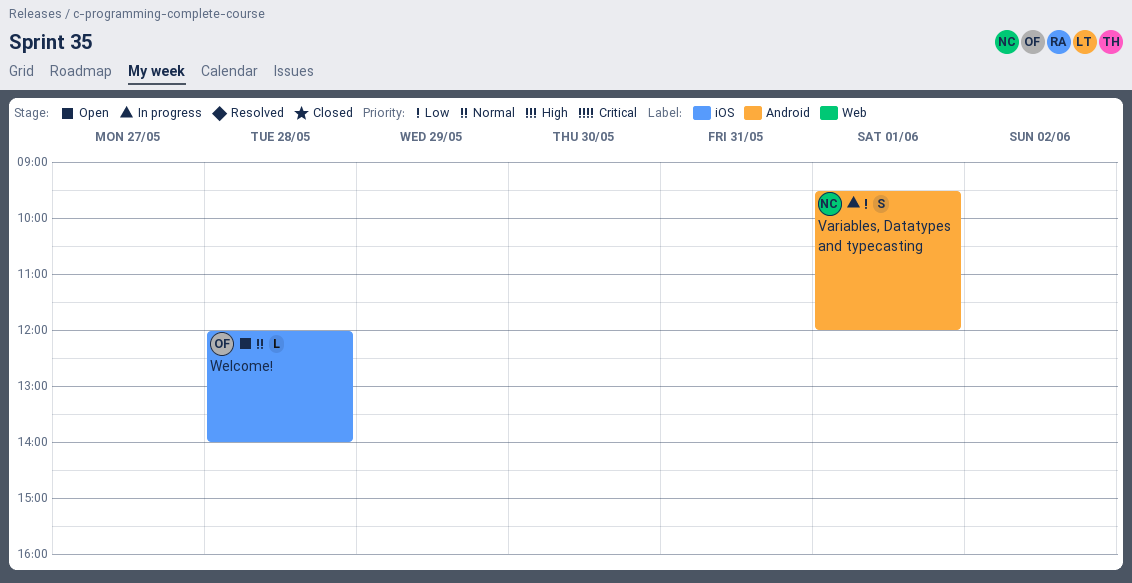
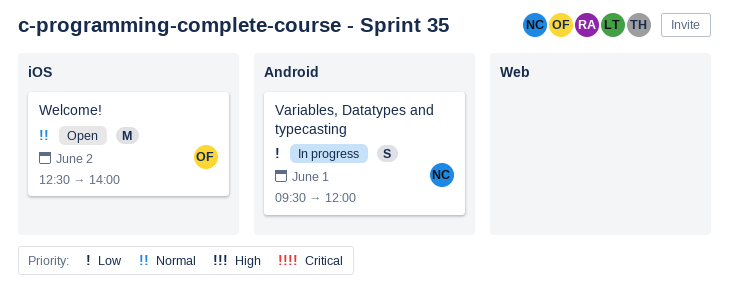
Welcome!, estimate: L -> M
Welcome!, day: May 28 -> Jun 2
Welcome!, begins: 12:00 -> 12:30

